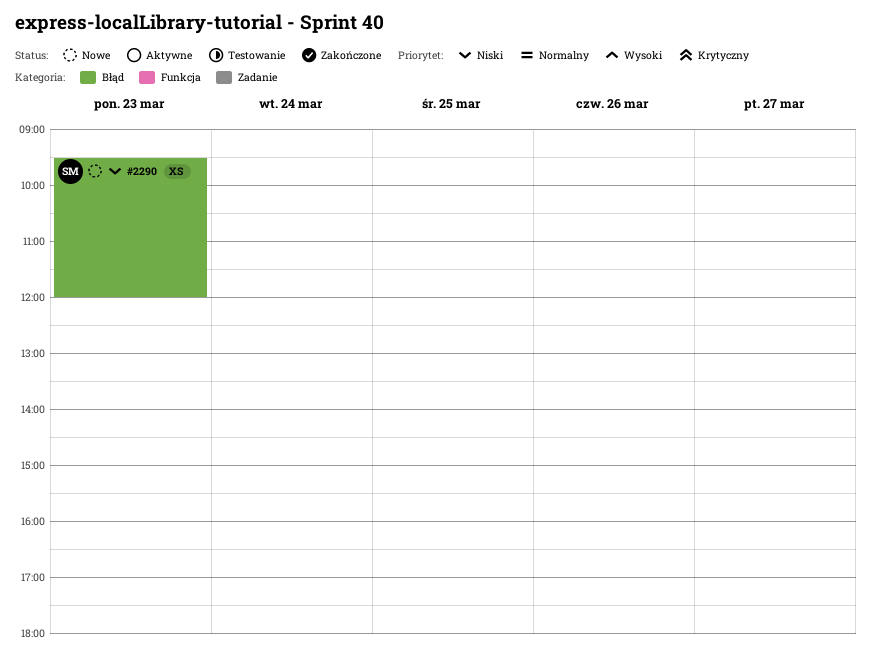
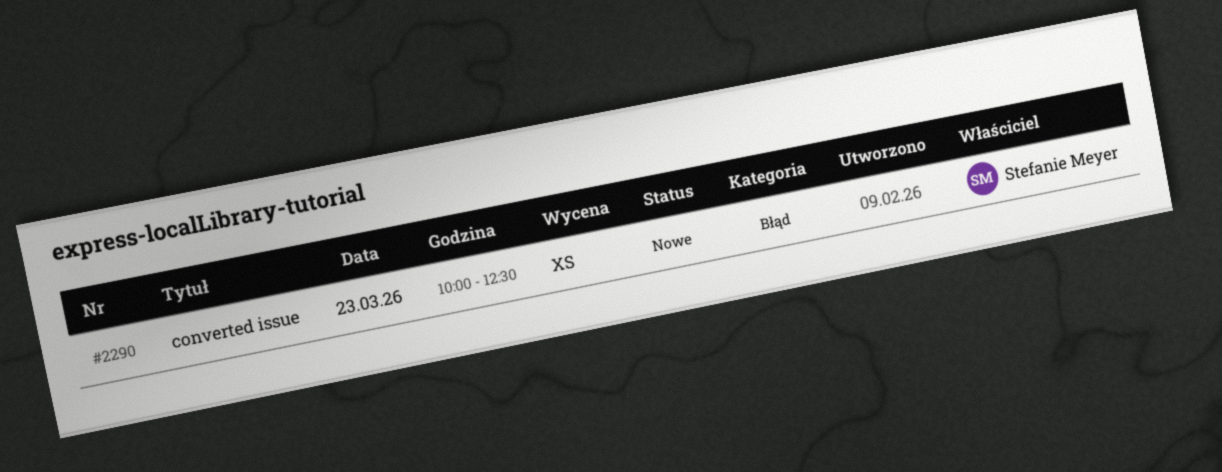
#2290, begins: 09:30 -> 10:00
#2290, ends: 12:00 -> 12:30

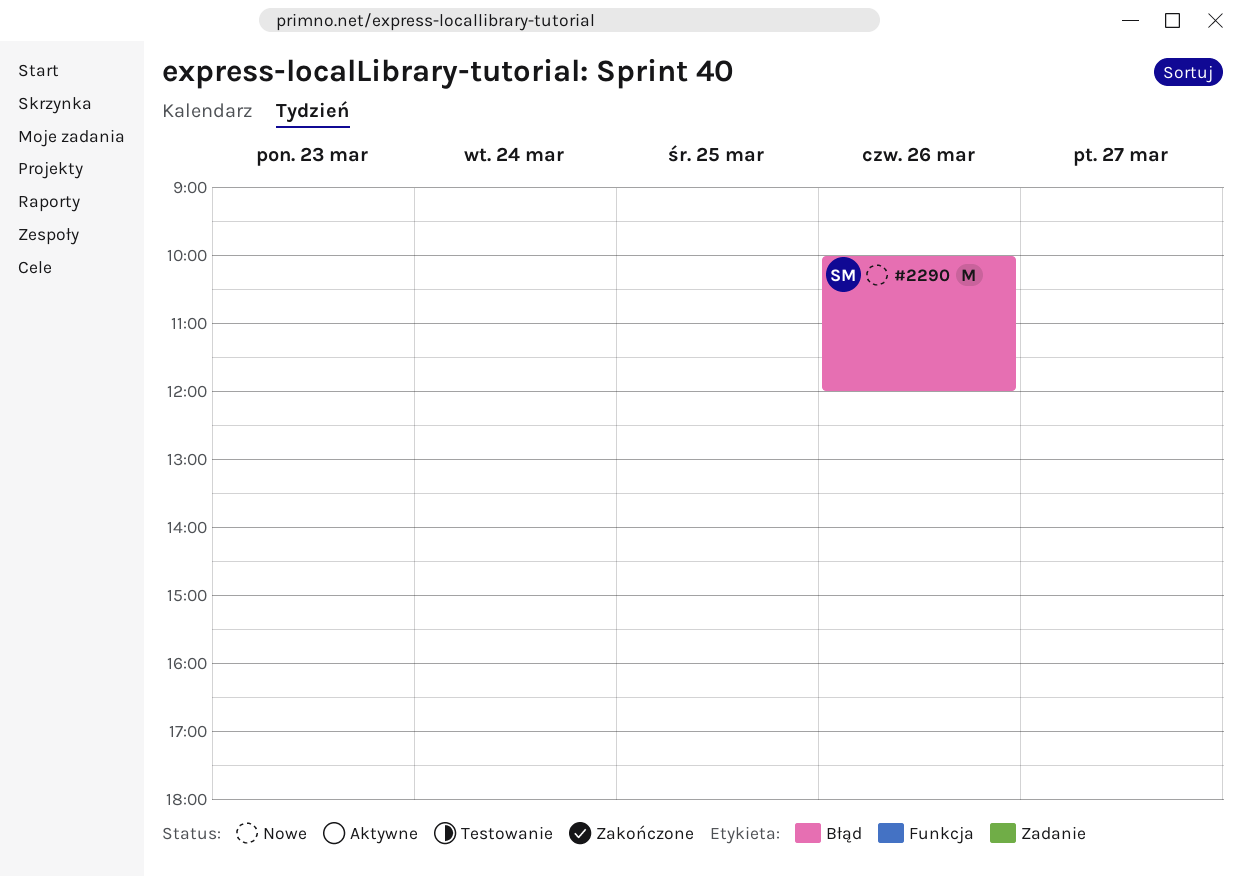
#2290, estimate: XS -> M
#2290, day: Mar 23 -> Mar 26
#2290, ends: 12:30 -> 12:00

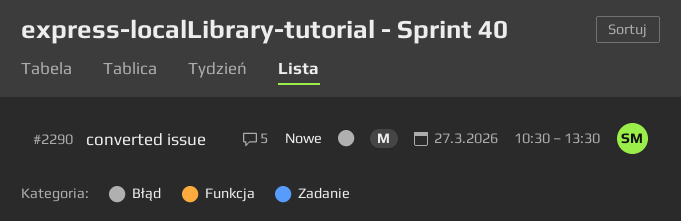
#2290, day: Mar 26 -> Mar 27
#2290, begins: 10:00 -> 10:30
#2290, ends: 12:00 -> 13:30

